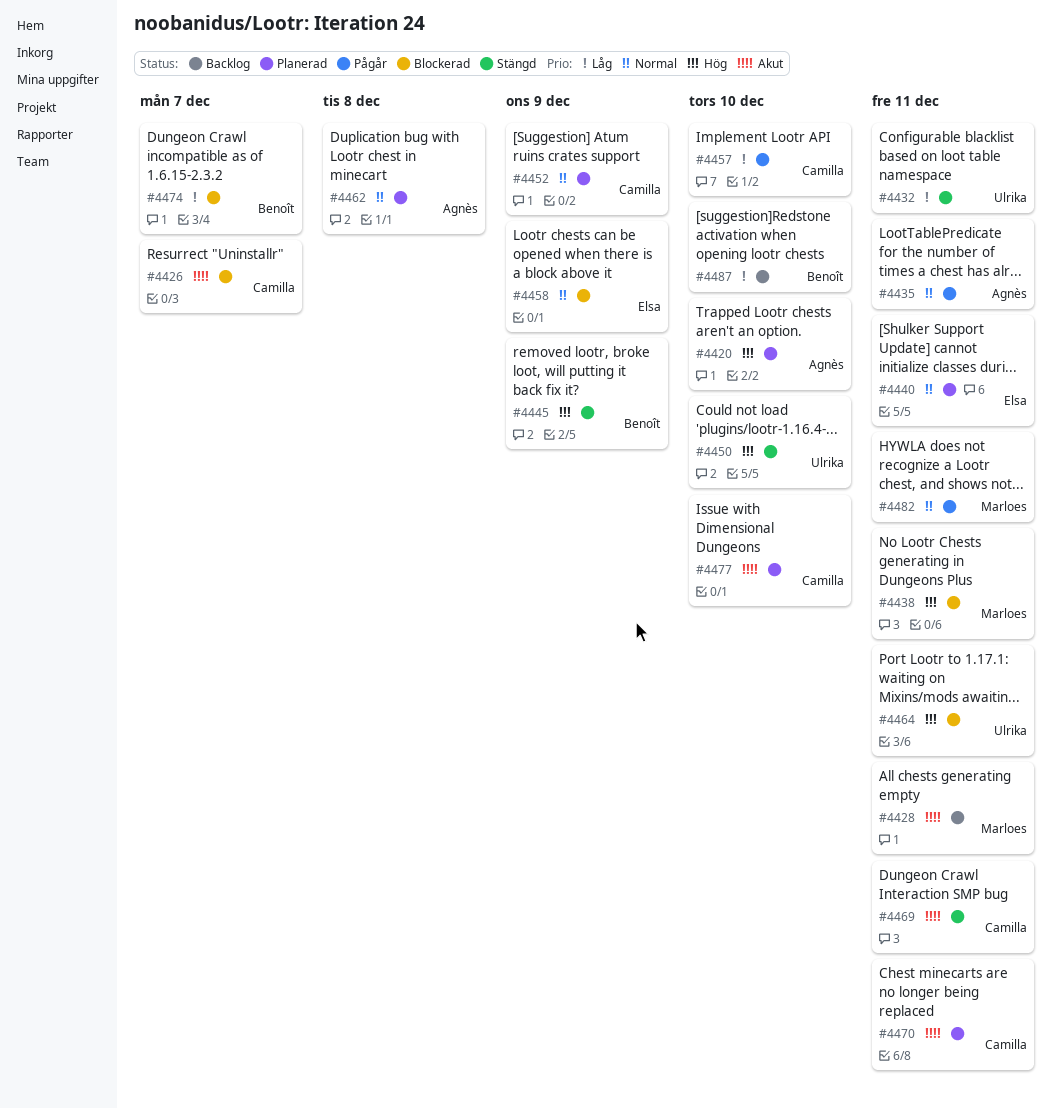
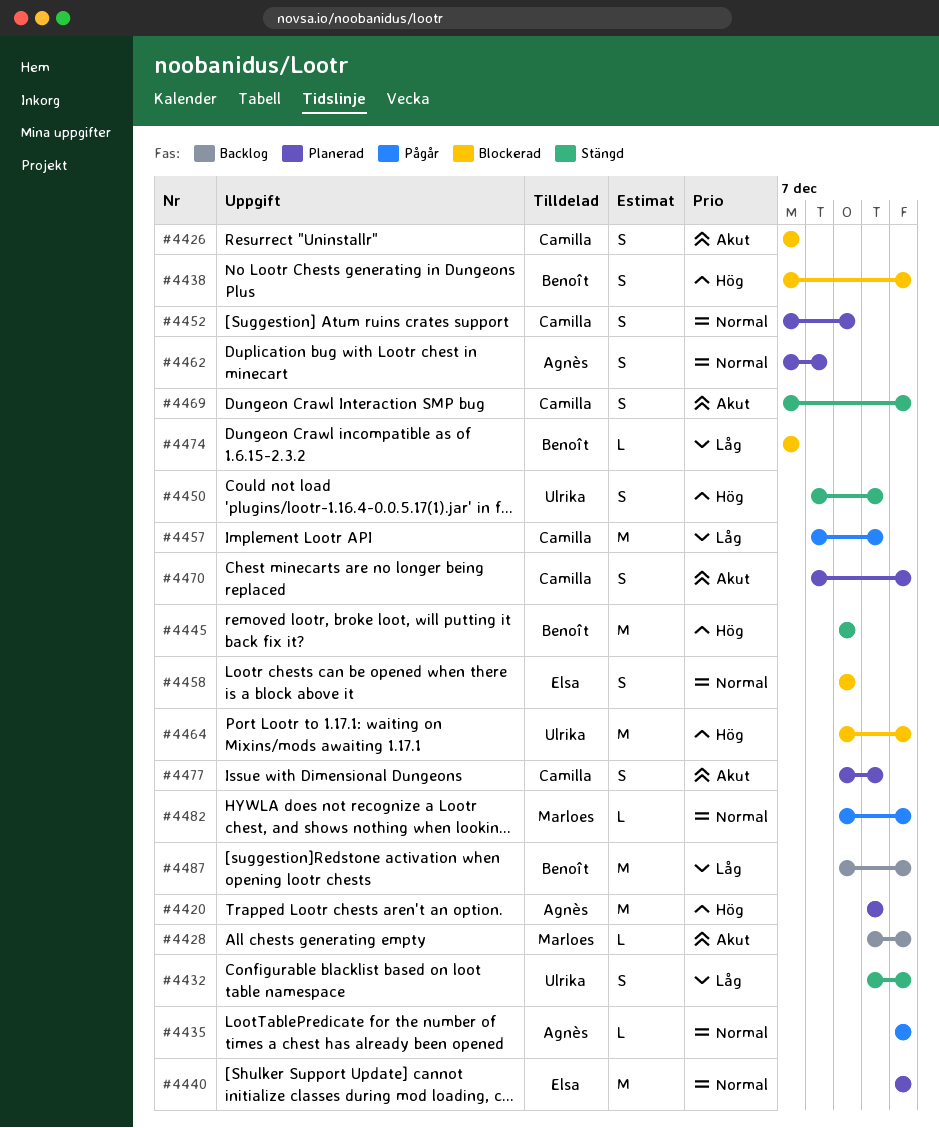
#4438, owner: Marloes -> Benoît
#4487, due: Dec 10 -> Dec 11

